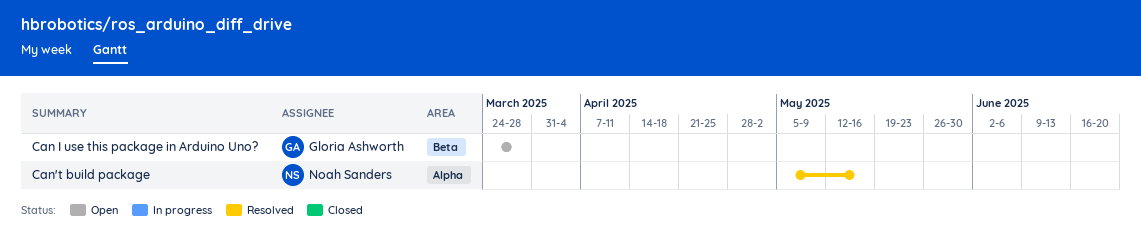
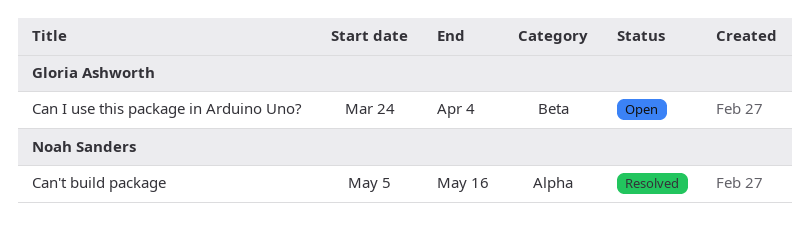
Can I use this package in Arduino Uno?, due: Mar 28 -> Apr 4

